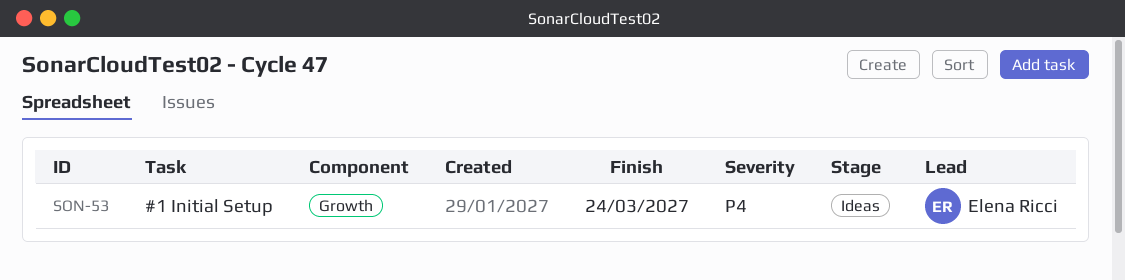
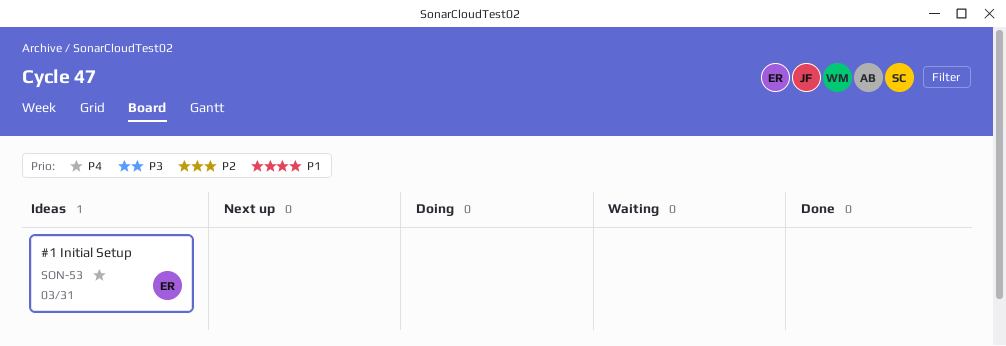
SON-53, due: Mar 24 -> Mar 31

